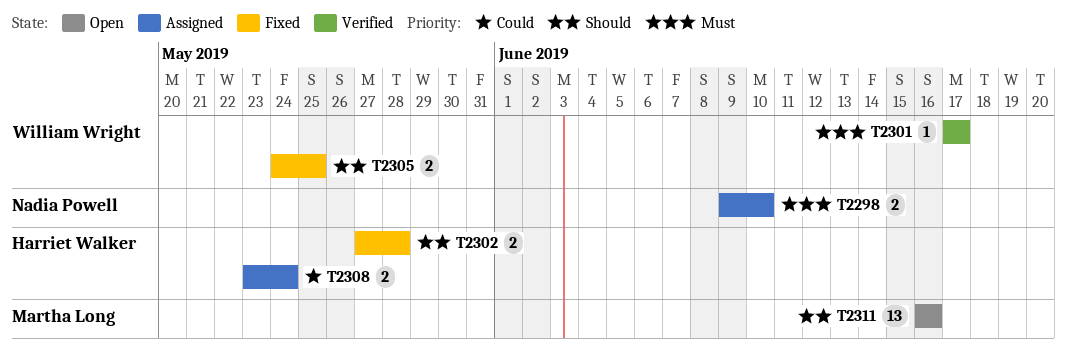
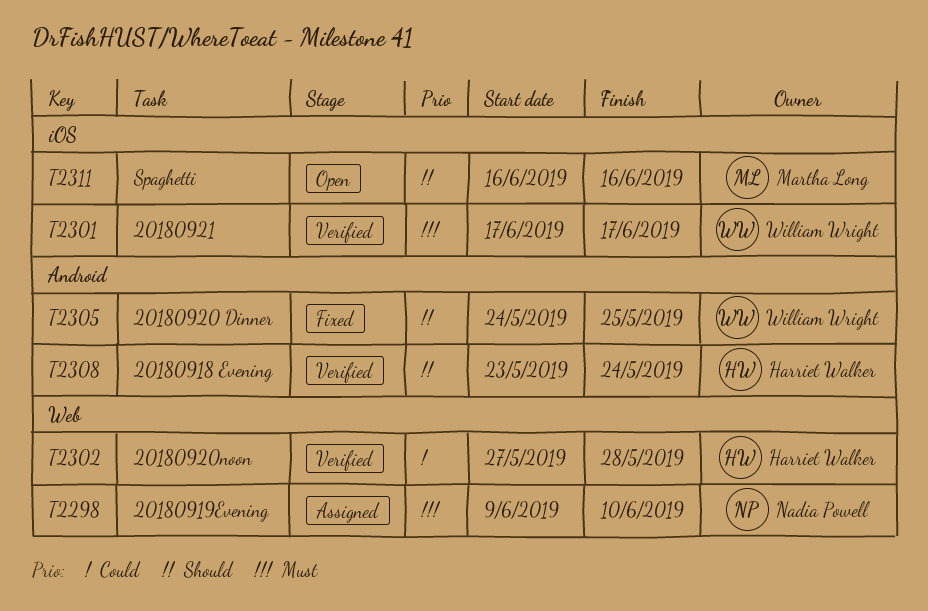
T2302, status: Fixed -> Verified
T2302, priority: Should -> Could
T2308, status: Assigned -> Verified
T2308, priority: Could -> Should

